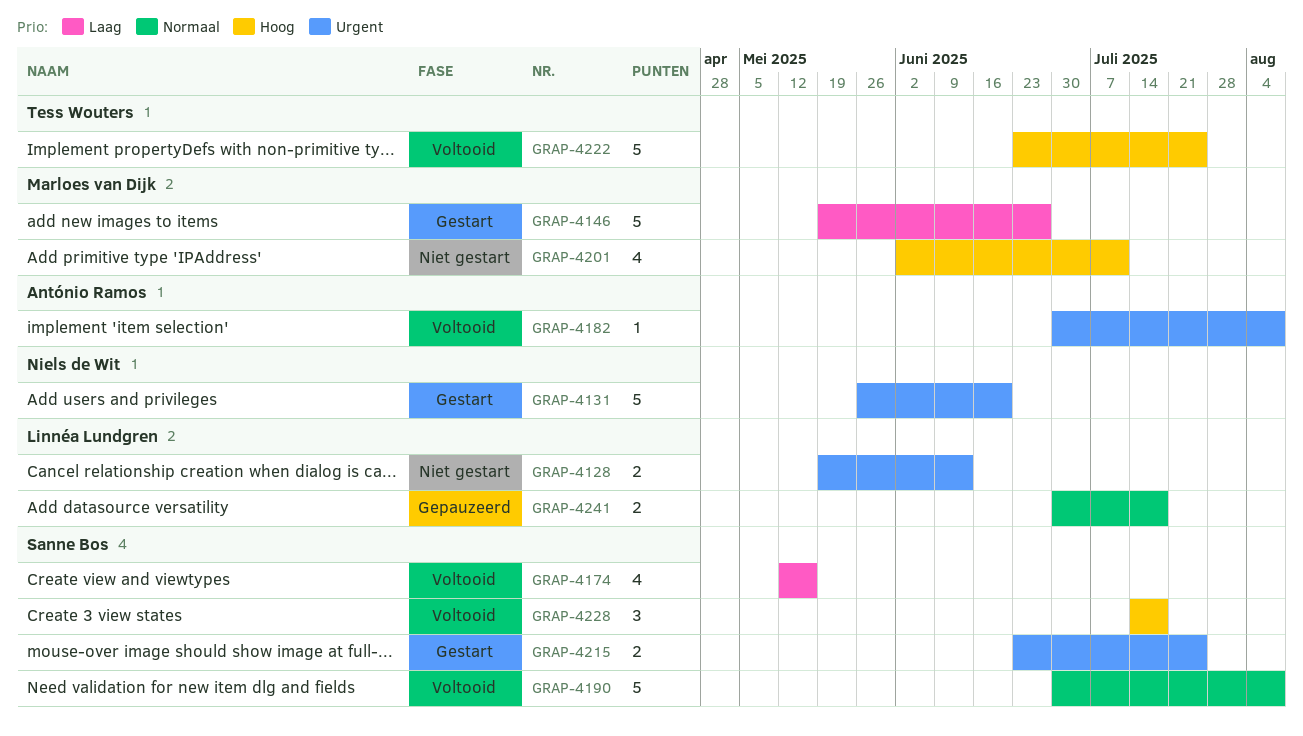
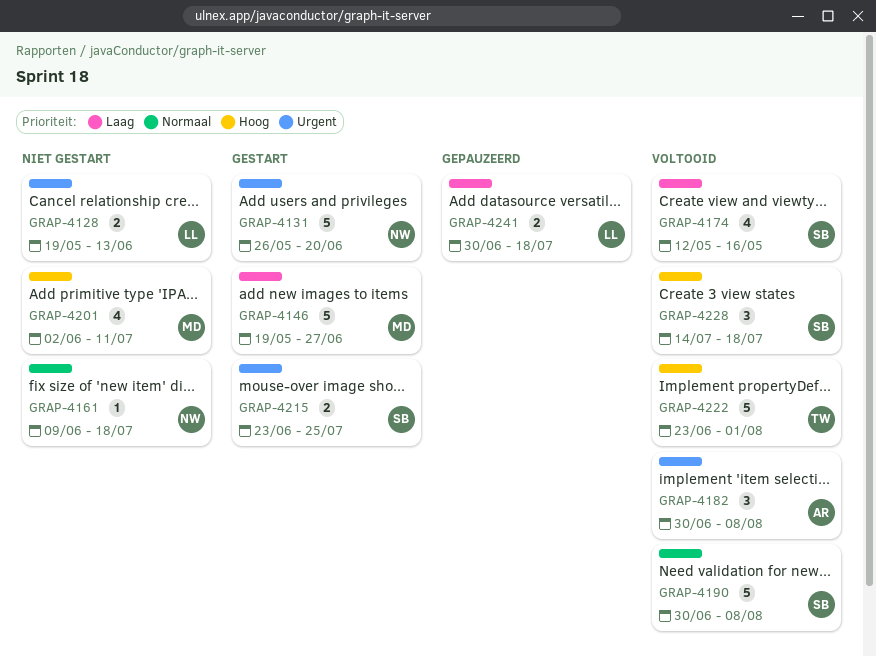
GRAP-4161: none -> present
GRAP-4182, estimate: 1 -> 3
GRAP-4222, due: Jul 25 -> Aug 1
GRAP-4241, priority: Normaal -> Laag

